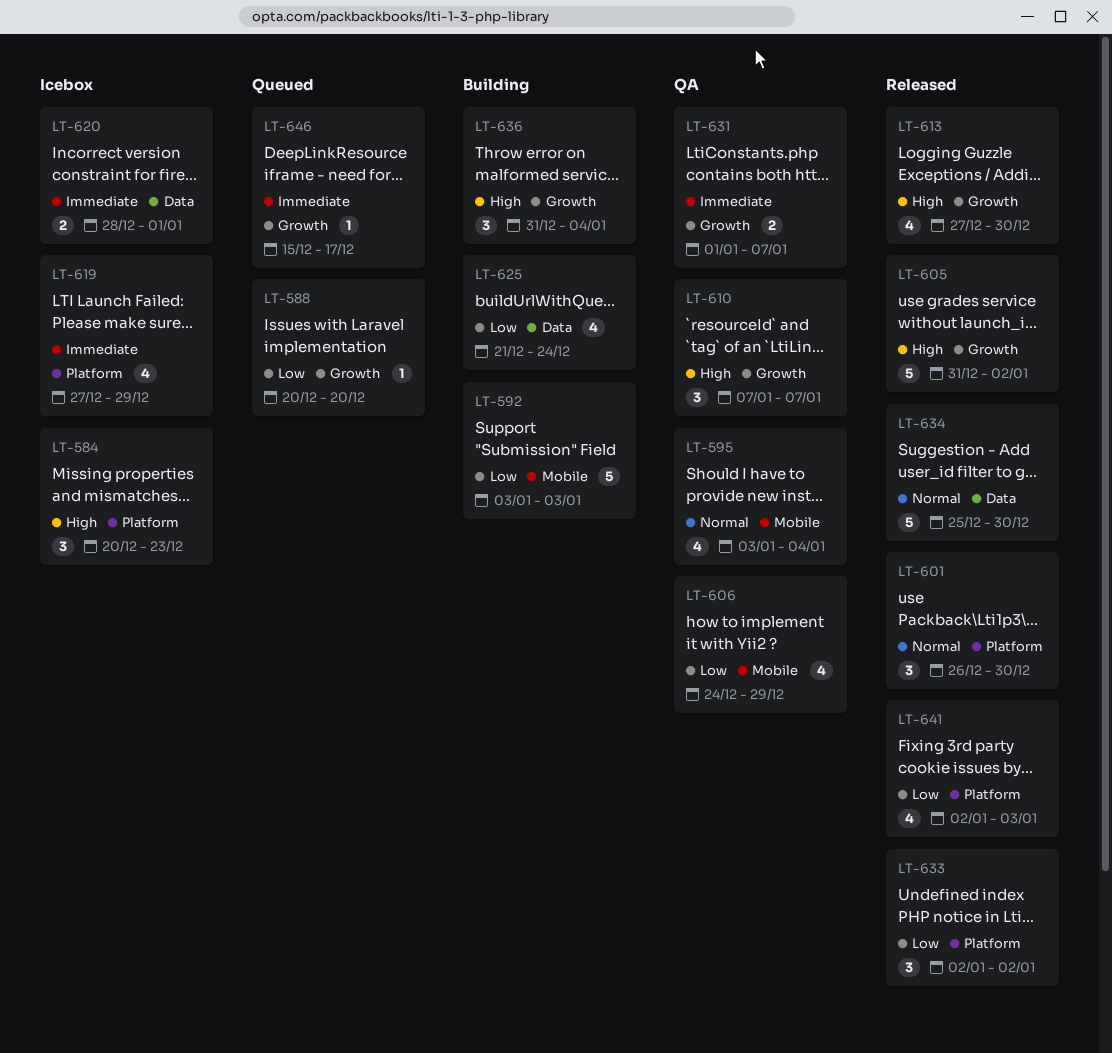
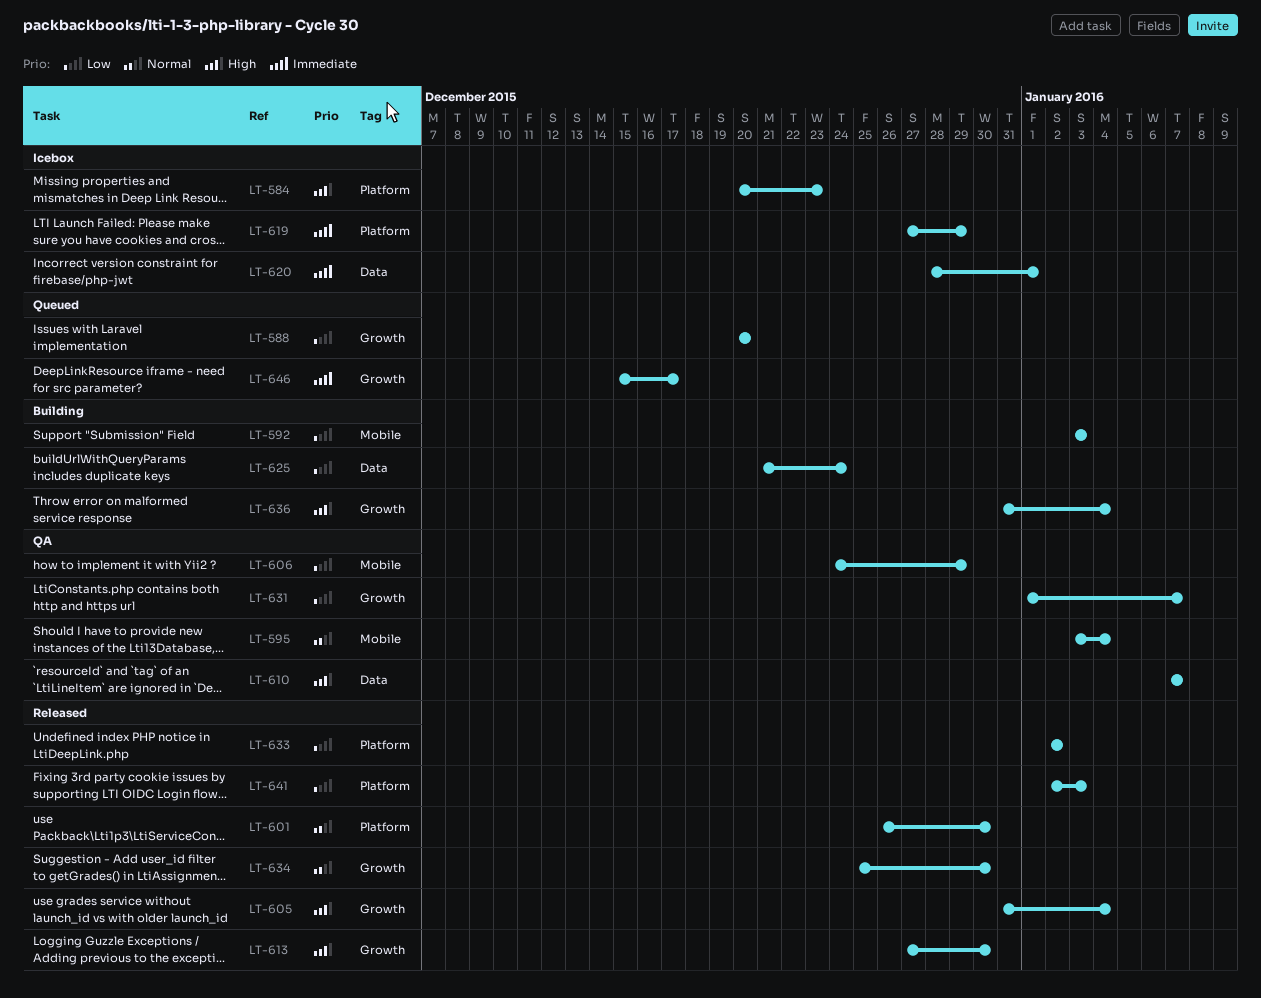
LT-605, due: Jan 2 -> Jan 4
LT-610, label: Growth -> Data
LT-631, priority: Immediate -> Low
LT-634, label: Data -> Growth

